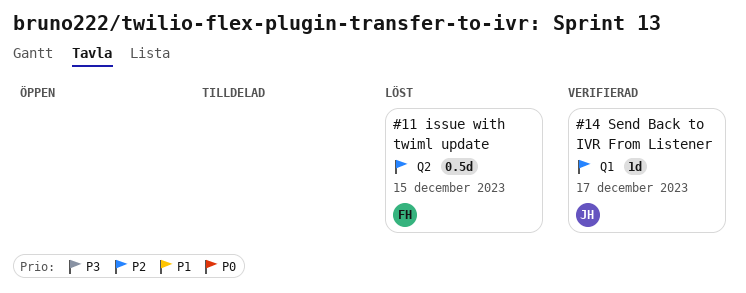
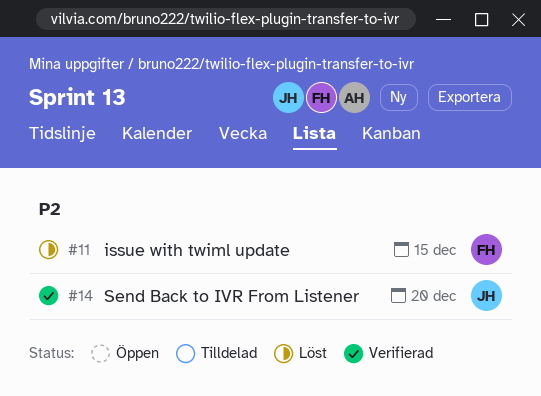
#14, due: Dec 17 -> Dec 20

